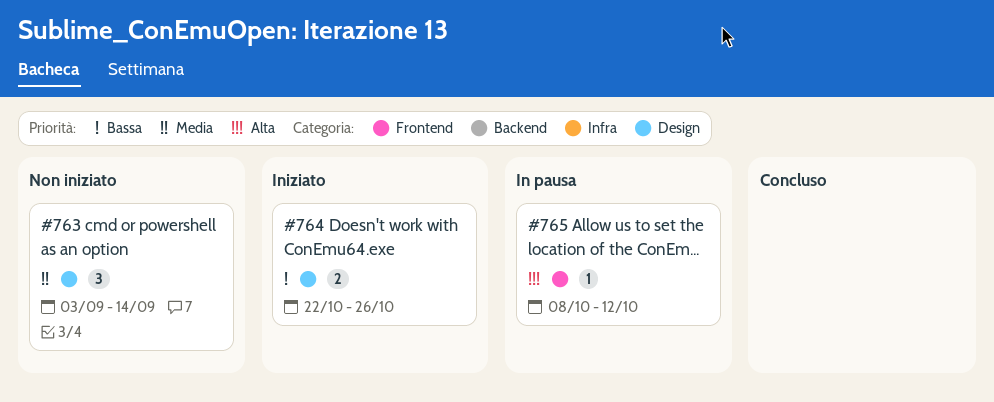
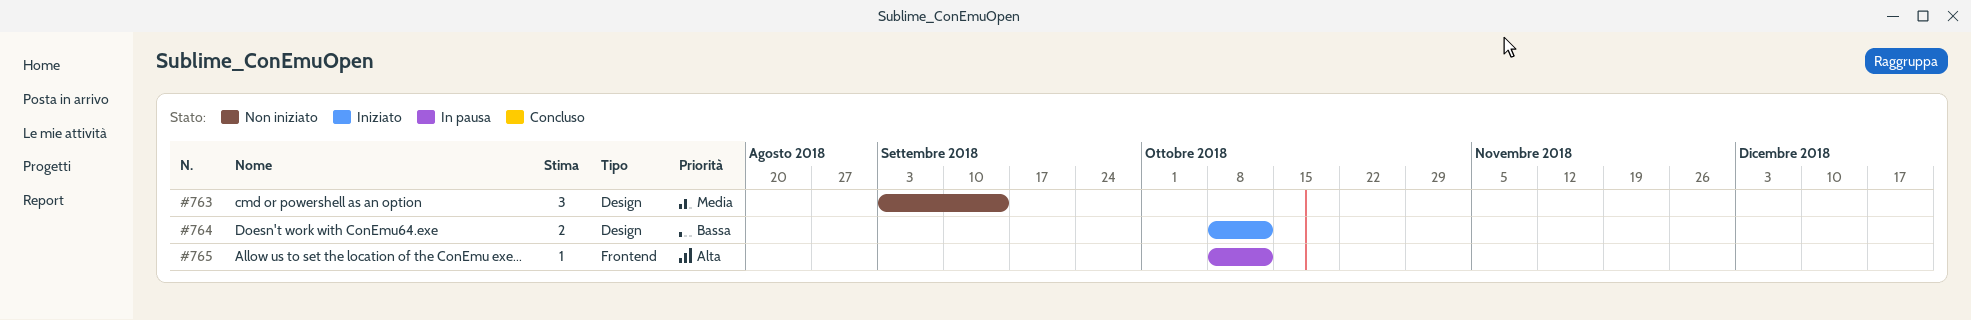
#764, start: Oct 22 -> Oct 8
#764, due: Oct 26 -> Oct 12

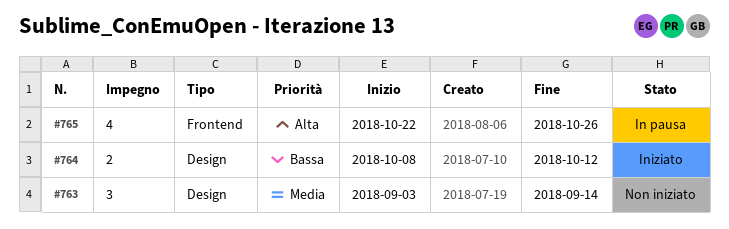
#765, estimate: 1 -> 4
#765, start: Oct 8 -> Oct 22
#765, due: Oct 12 -> Oct 26

